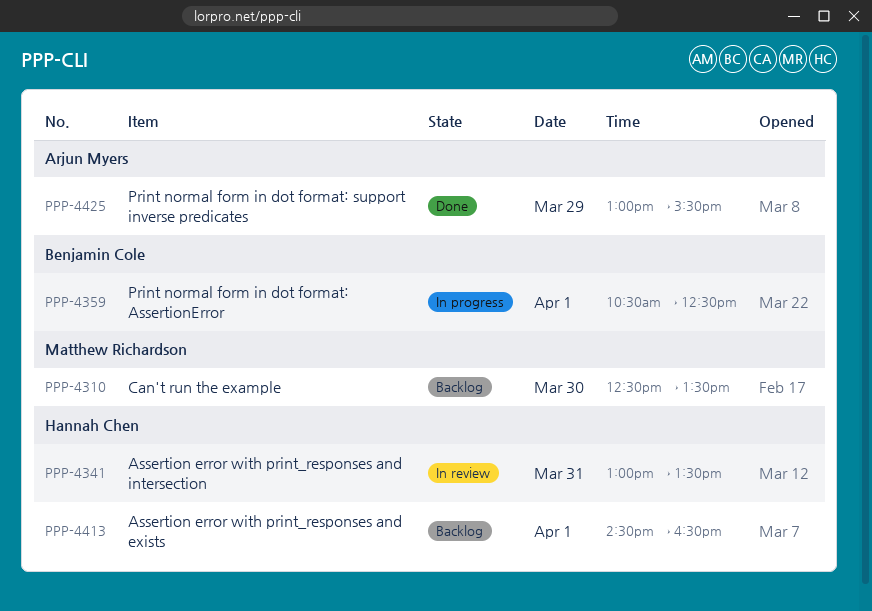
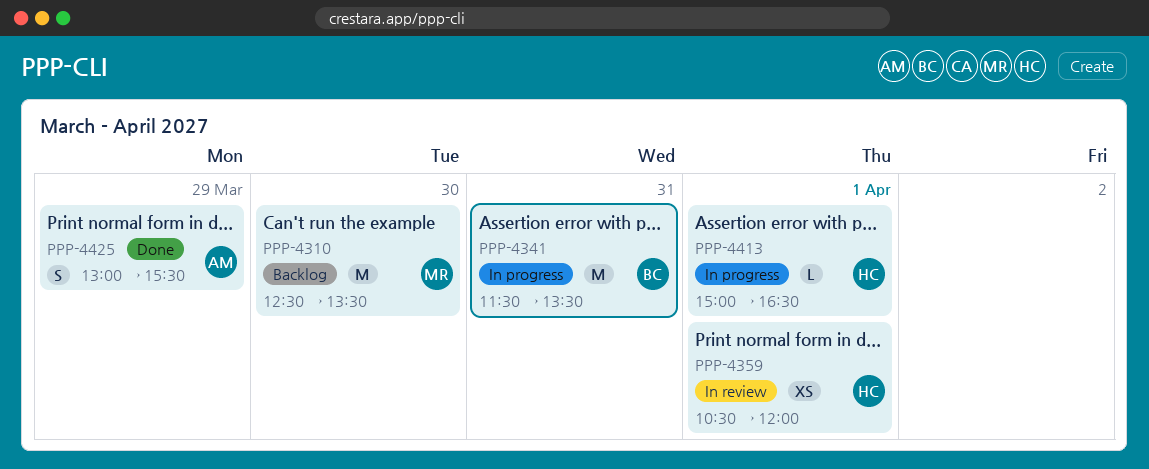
PPP-4341, status: In review -> In progress
PPP-4341, owner: Hannah Chen -> Benjamin Cole
PPP-4341, begins: 13:00 -> 11:30
PPP-4359, status: In progress -> In review
PPP-4359, owner: Benjamin Cole -> Hannah Chen
PPP-4359, ends: 12:30 -> 12:00
PPP-4413, status: Backlog -> In progress
PPP-4413, begins: 14:30 -> 15:00

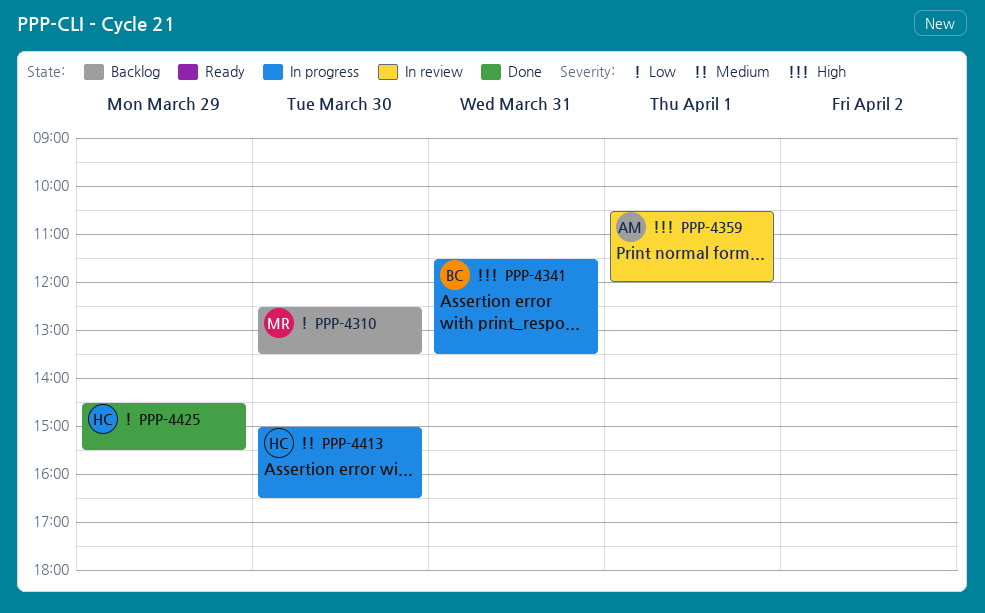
PPP-4359, owner: HC -> AM
PPP-4413, day: Apr 1 -> Mar 30
PPP-4425, owner: AM -> HC
PPP-4425, begins: 13:00 -> 14:30

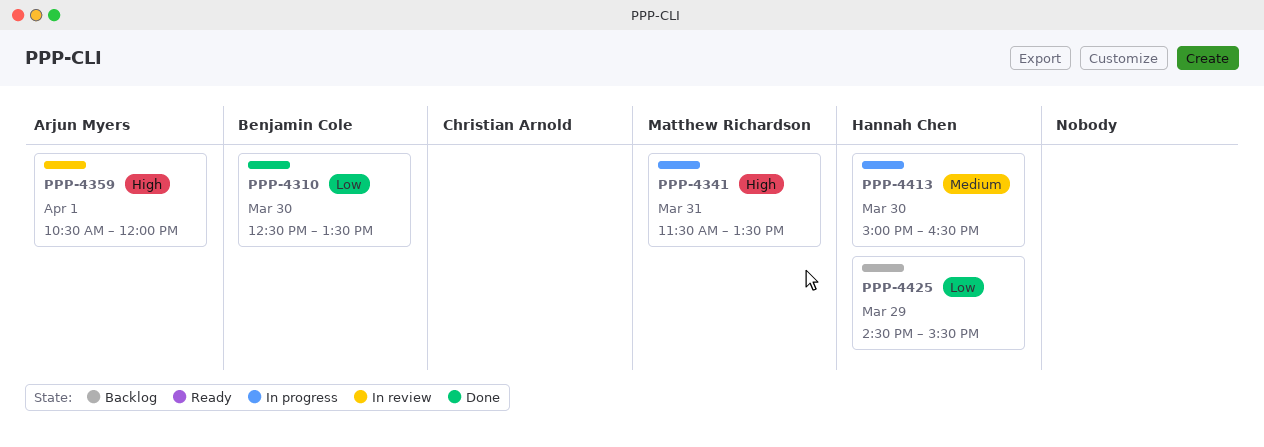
PPP-4310, status: Backlog -> Done
PPP-4310, owner: Matthew Richardson -> Benjamin Cole
PPP-4341, owner: Benjamin Cole -> Matthew Richardson
PPP-4425, status: Done -> Backlog

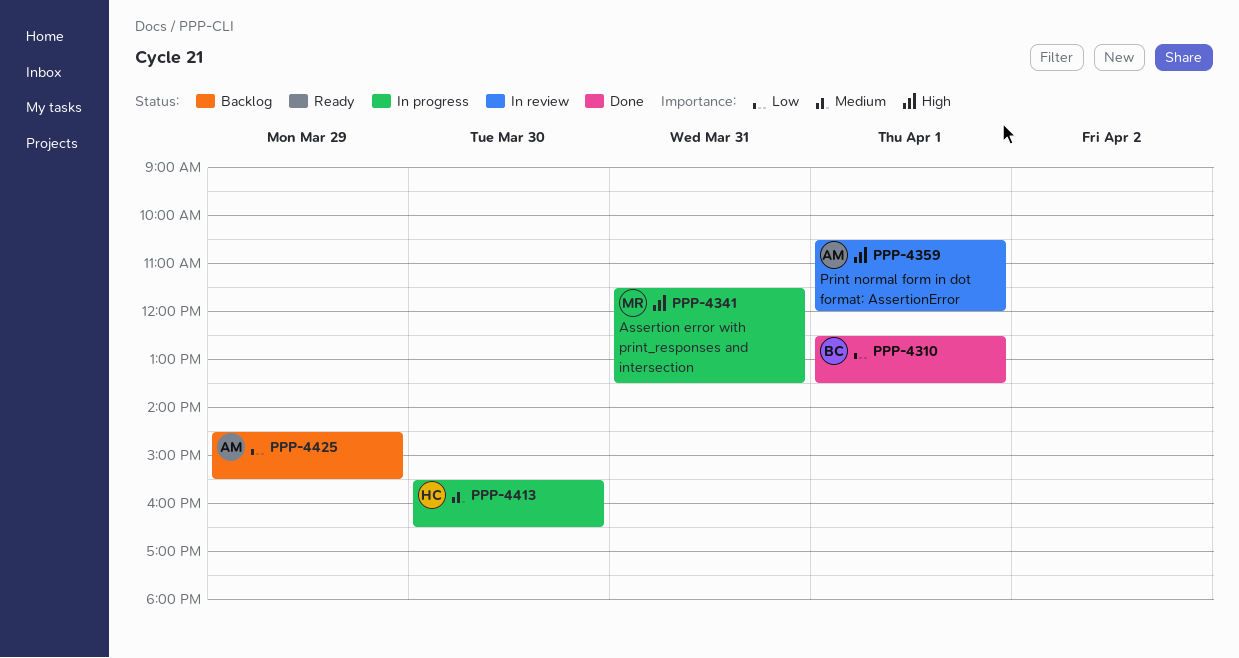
PPP-4310, day: Mar 30 -> Apr 1
PPP-4413, begins: 15:00 -> 15:30
PPP-4425, owner: Hannah Chen -> Arjun Myers

